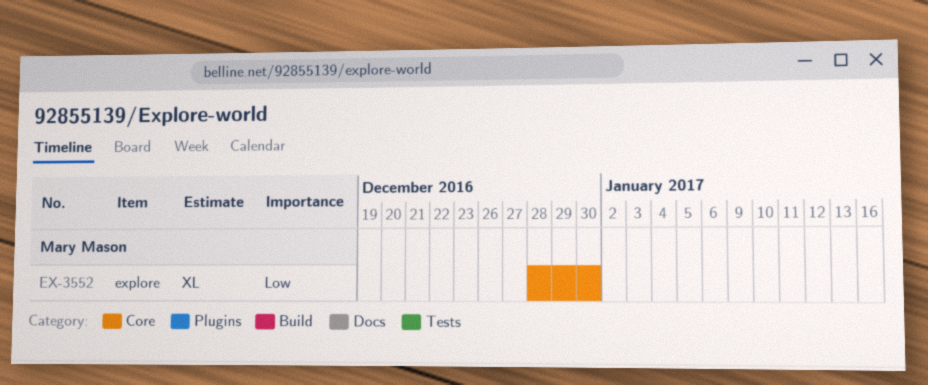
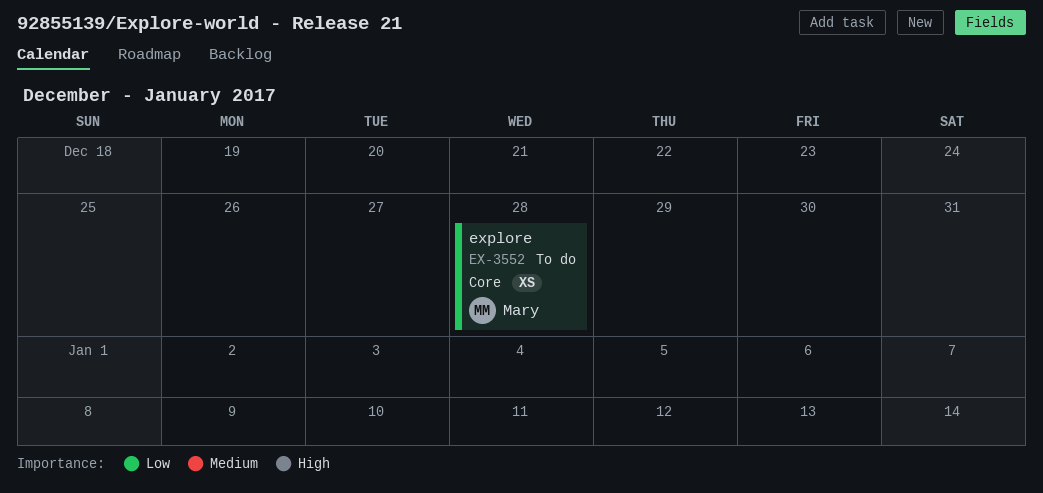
EX-3552, estimate: XL -> XS
EX-3552, due: Dec 30 -> Dec 28

